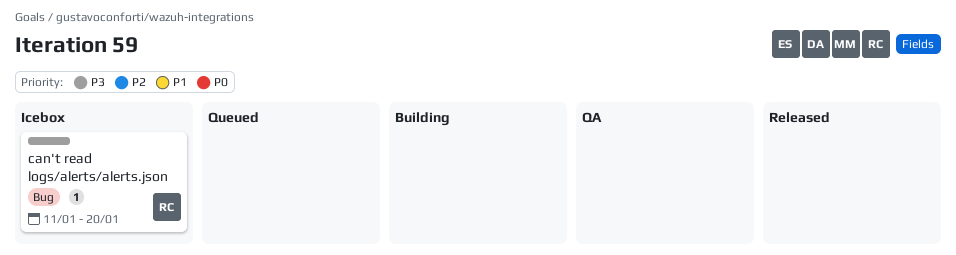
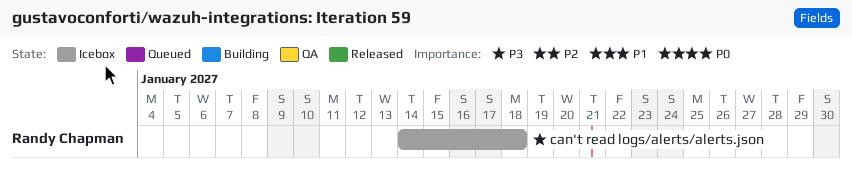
can't read logs/alerts/alerts.json, start: Jan 11 -> Jan 14
can't read logs/alerts/alerts.json, due: Jan 20 -> Jan 18

